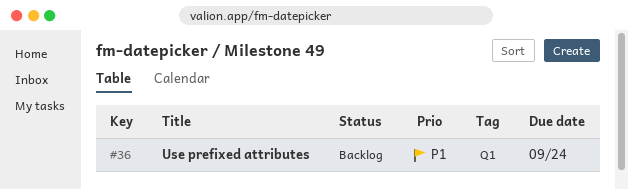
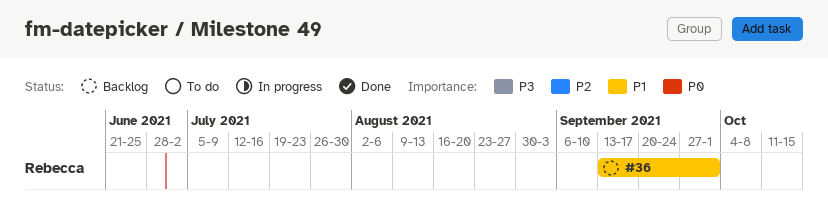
#36, due: Sep 24 -> Oct 1

